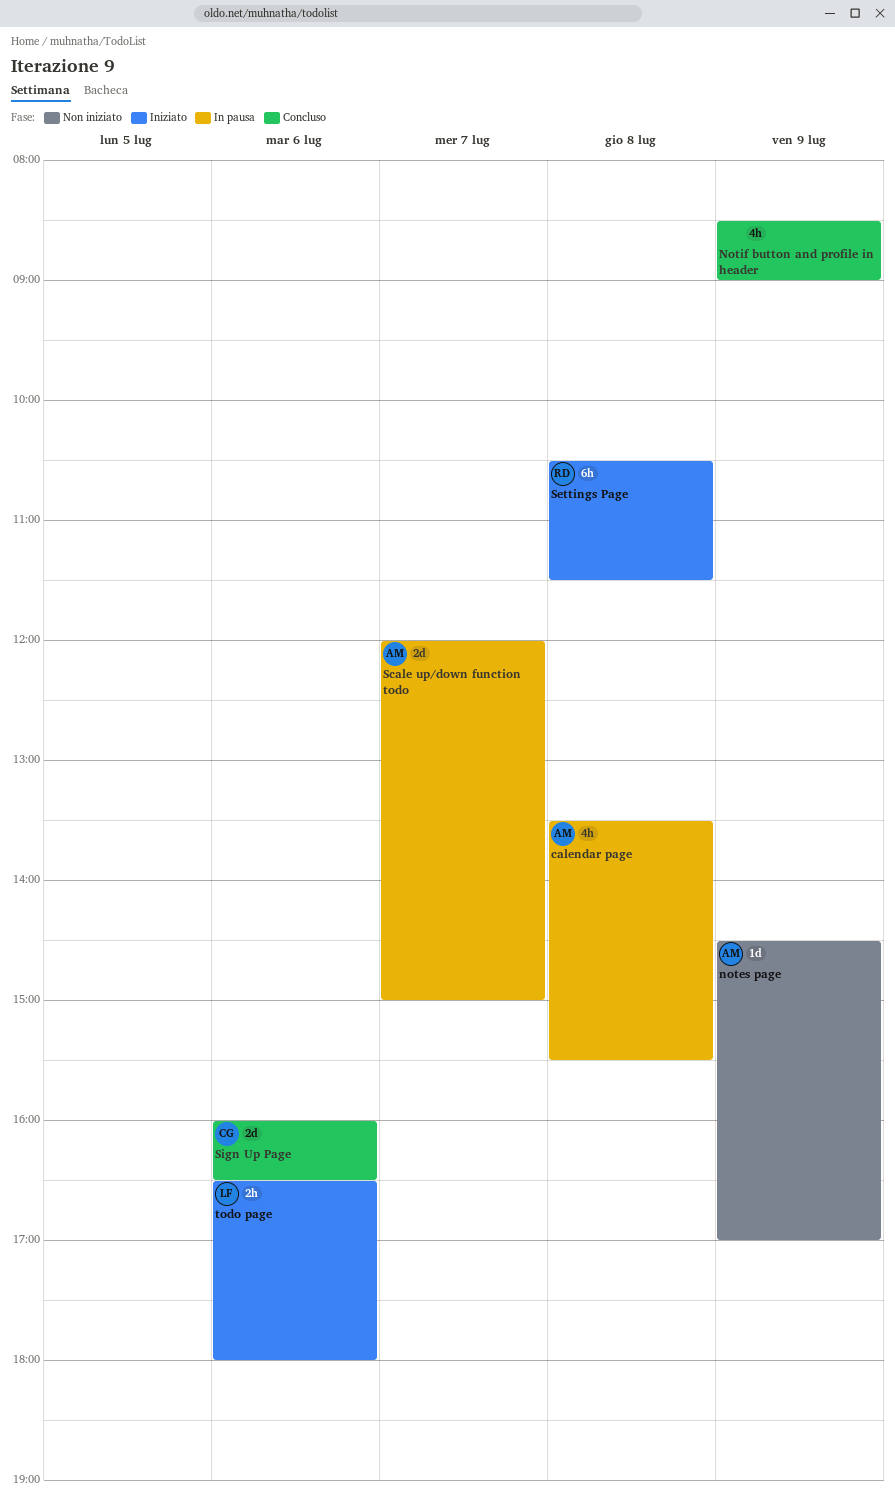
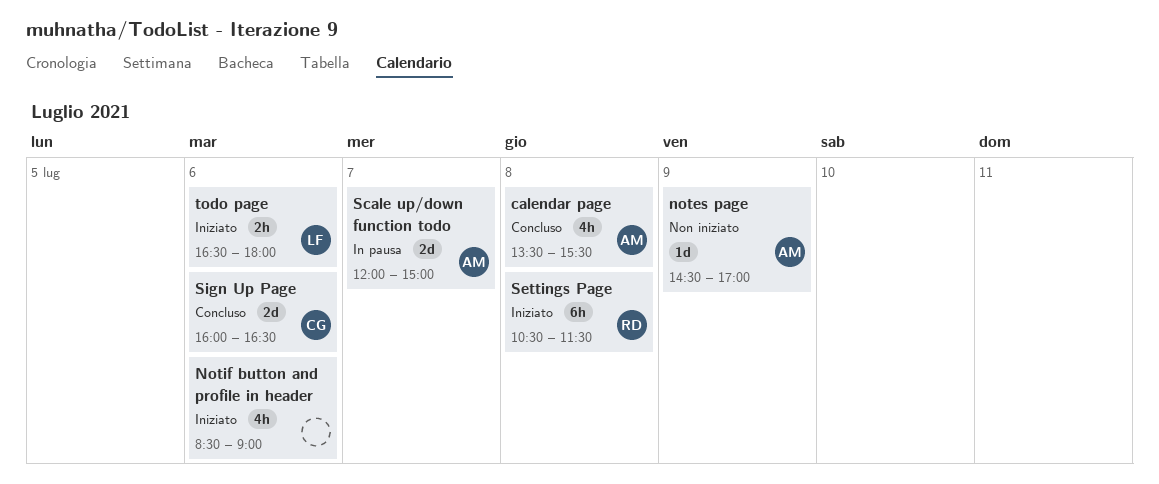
calendar page, status: In pausa -> Concluso
Notif button and profile in header, status: Concluso -> Iniziato
Notif button and profile in header, day: Jul 9 -> Jul 6

